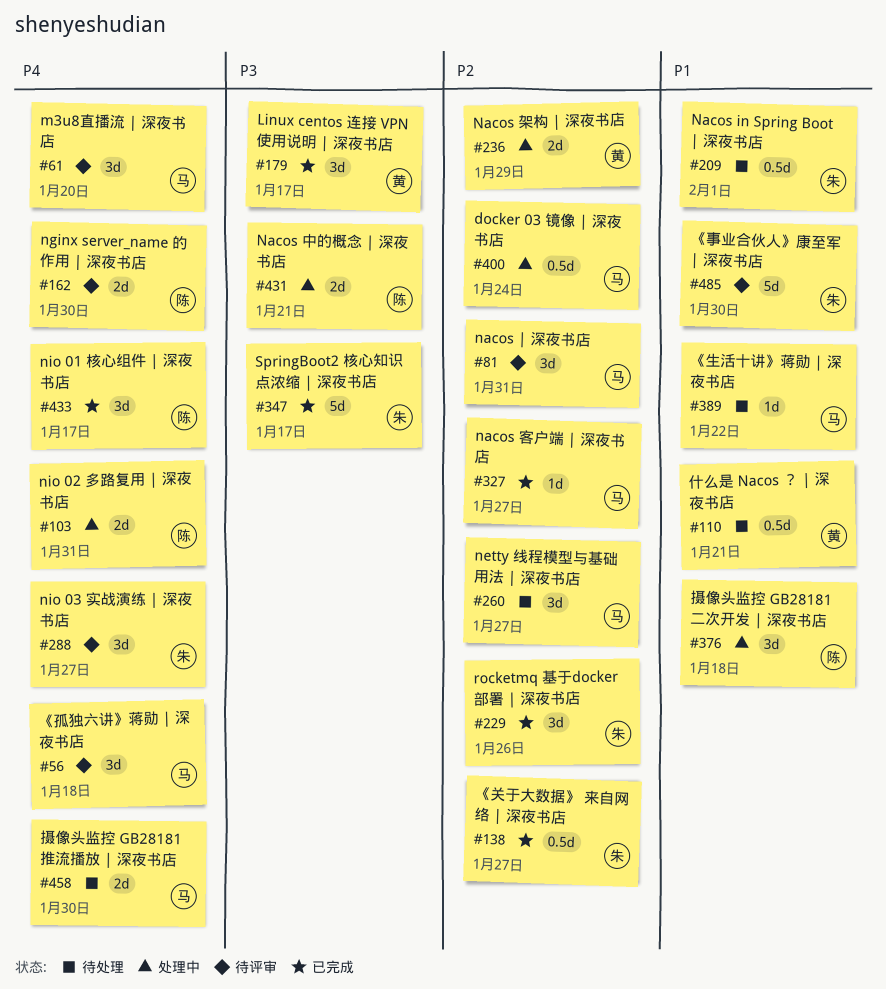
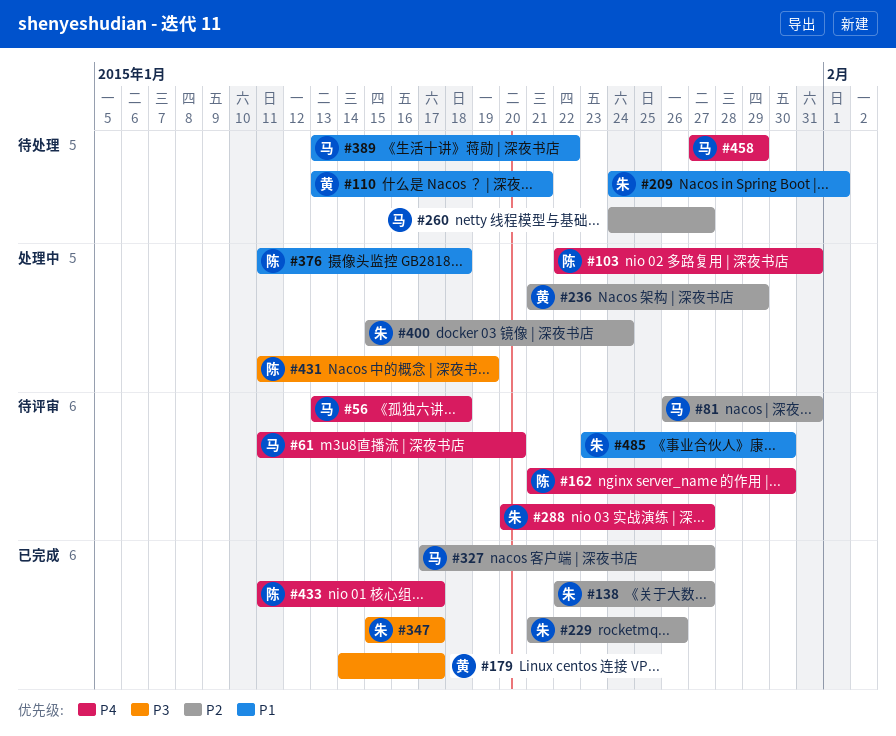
#400, owner: 马 -> 朱
#431, due: Jan 21 -> Jan 19
#458, due: Jan 30 -> Jan 29

